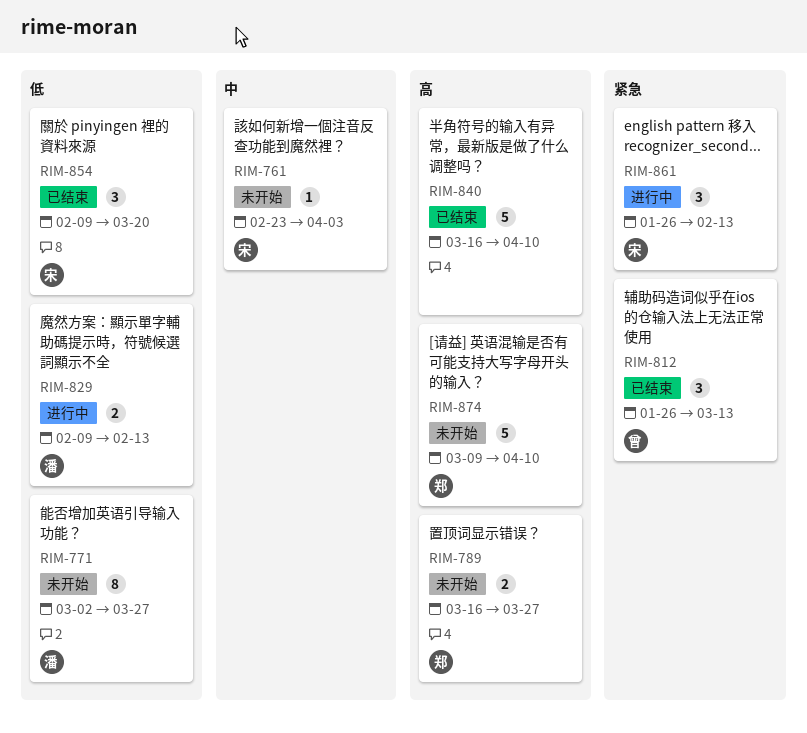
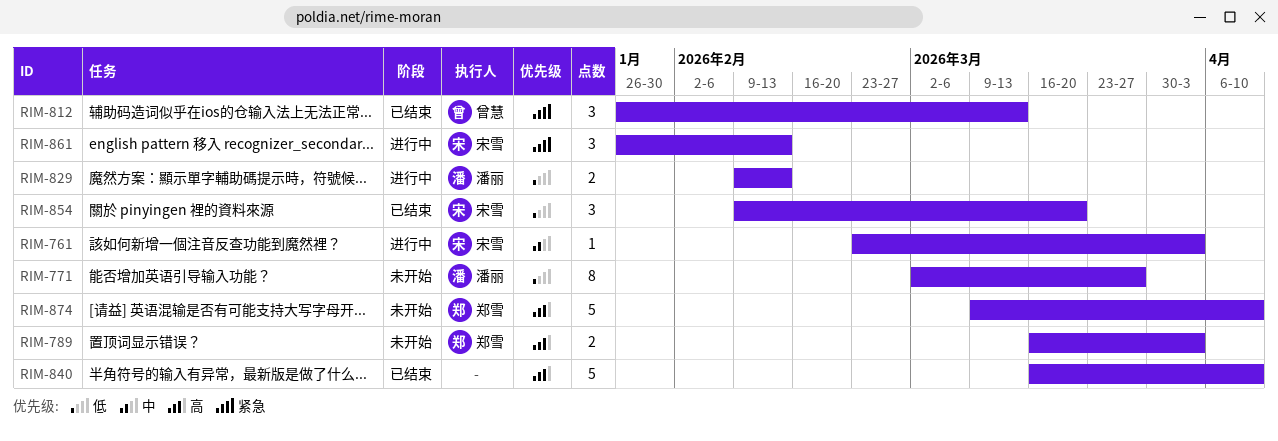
RIM-761, status: 未开始 -> 进行中
RIM-789, due: Mar 27 -> Apr 3

